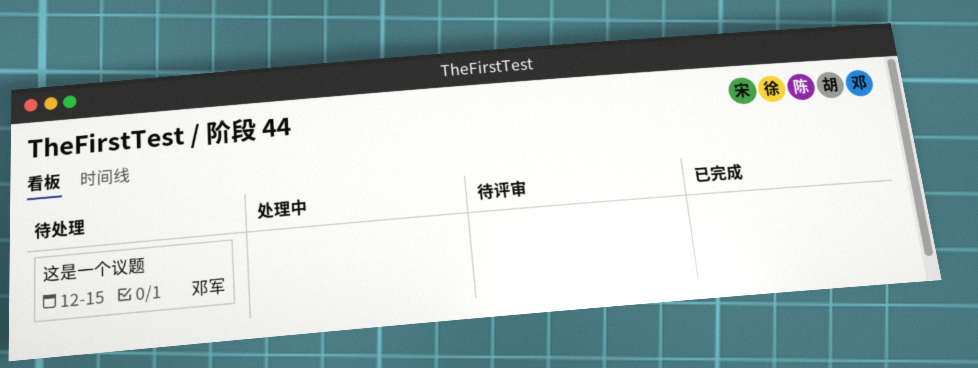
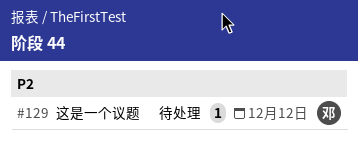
这是一个议题, due: Dec 15 -> Dec 12

